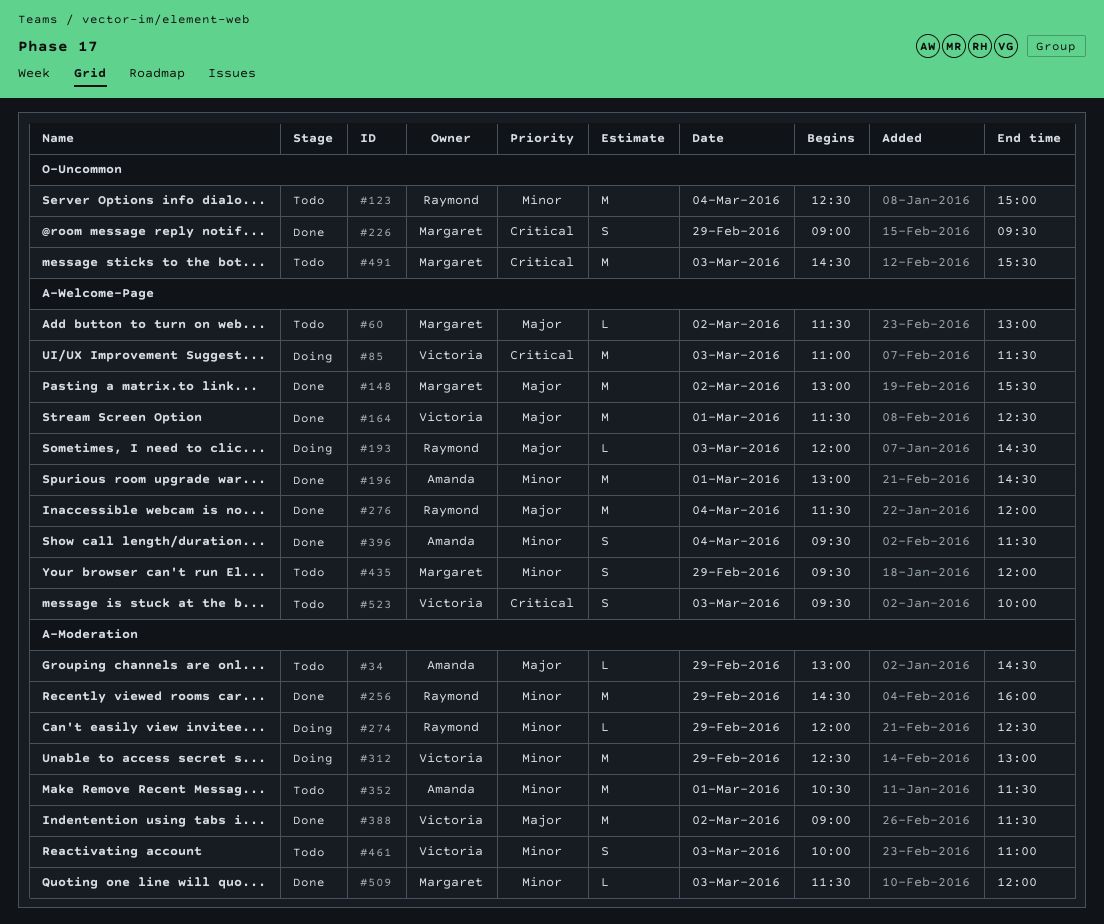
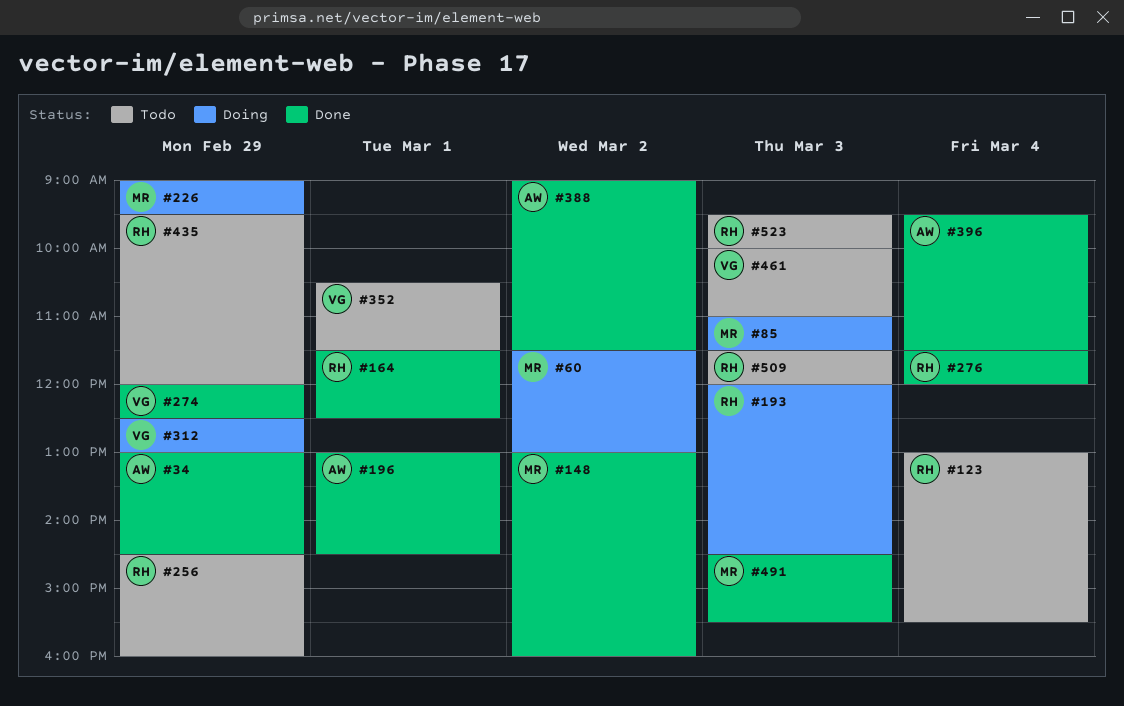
#34, status: Todo -> Done
#60, status: Todo -> Doing
#85, owner: Victoria -> Margaret
#123, begins: 12:30 -> 13:00
#123, ends: 15:00 -> 15:30
#148, ends: 15:30 -> 16:00
#164, owner: Victoria -> Raymond
#226, status: Done -> Doing
#256, status: Done -> Todo
#274, status: Doing -> Done
#274, owner: Raymond -> Victoria
#352, owner: Amanda -> Victoria
#388, owner: Victoria -> Amanda
#435, owner: Margaret -> Raymond
#491, status: Todo -> Done
#509, status: Done -> Todo
#509, owner: Margaret -> Raymond
#523, owner: Victoria -> Raymond

